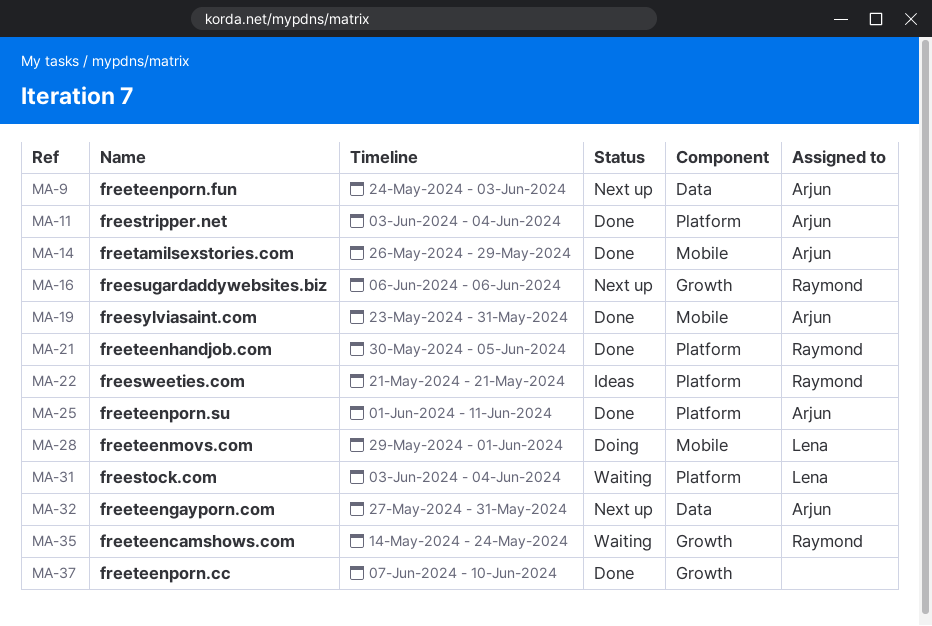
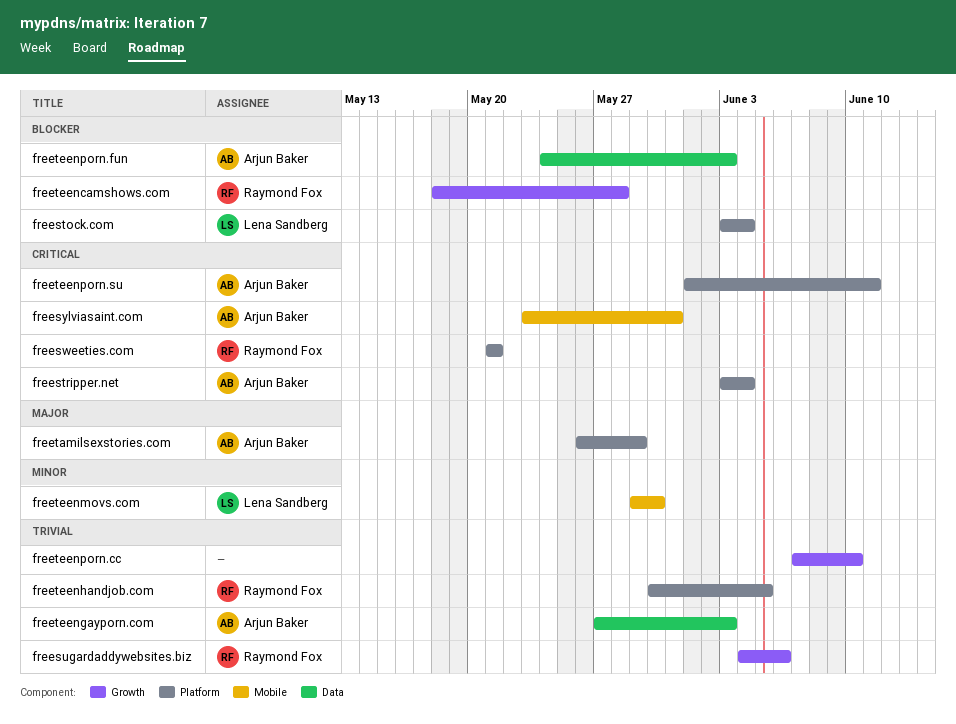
freesugardaddywebsites.biz, start: Jun 6 -> Jun 4
freetamilsexstories.com, label: Mobile -> Platform
freeteencamshows.com, start: May 14 -> May 18
freeteencamshows.com, due: May 24 -> May 28
freeteengayporn.com, due: May 31 -> Jun 3
freeteenmovs.com, due: Jun 1 -> May 30

